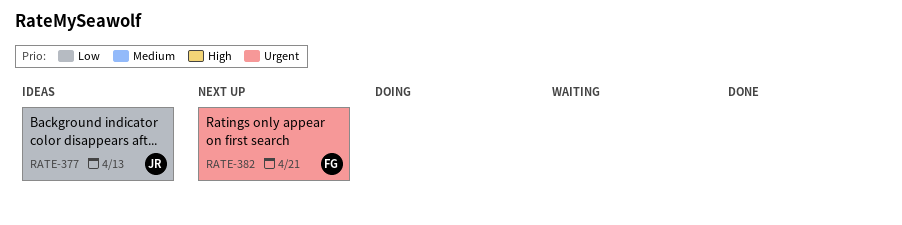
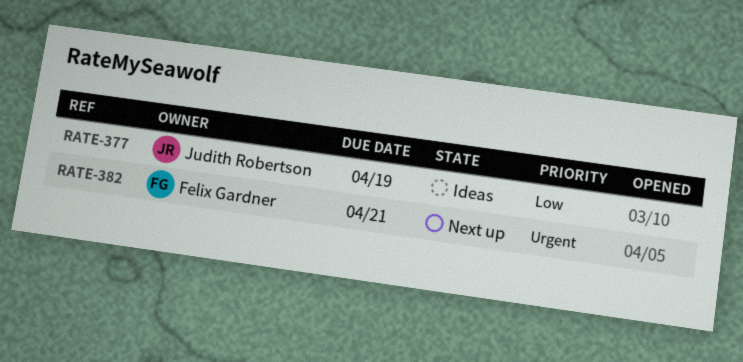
RATE-377, due: Apr 13 -> Apr 19

